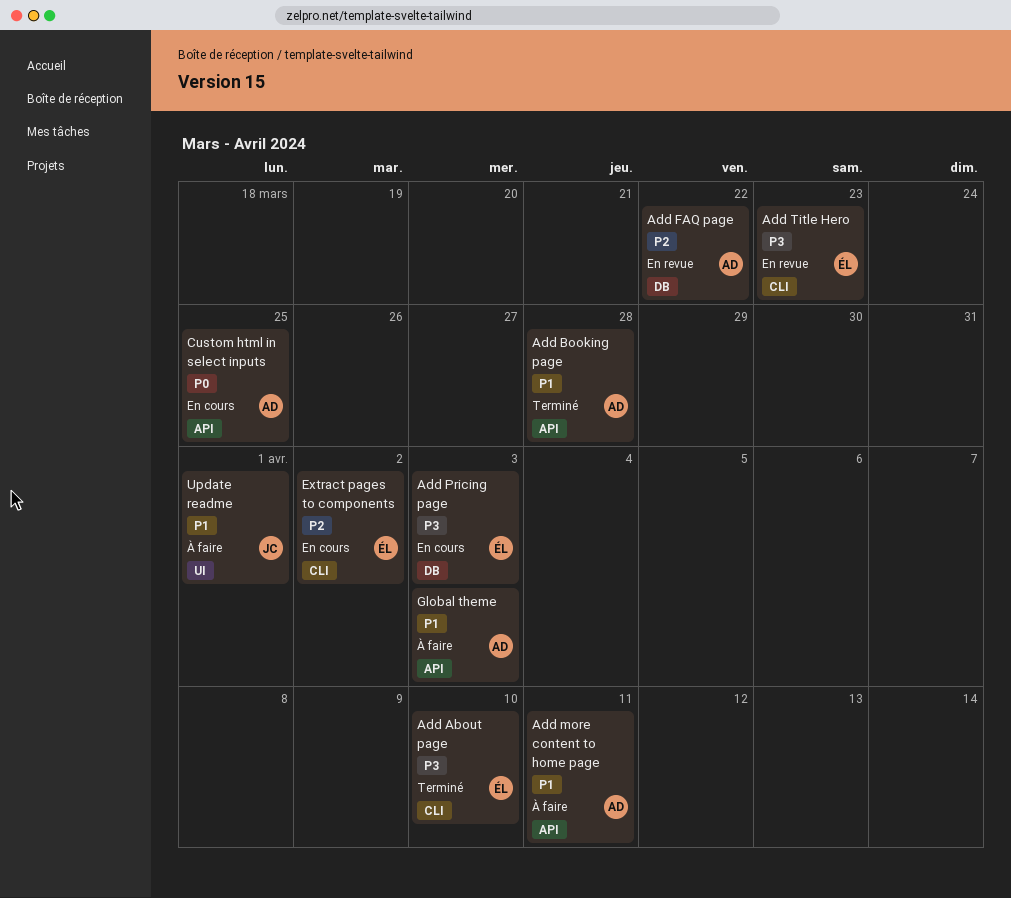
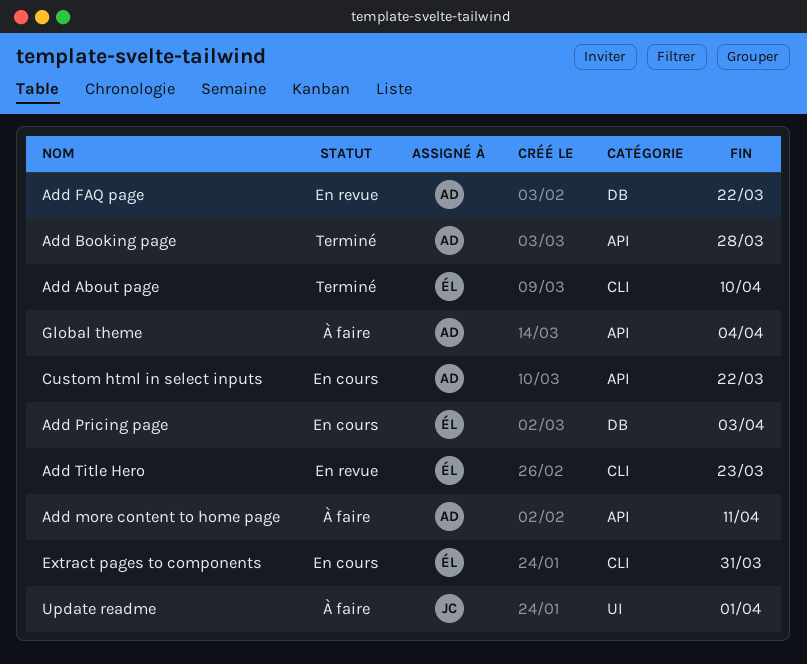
Custom html in select inputs, due: Mar 25 -> Mar 22
Extract pages to components, due: Apr 2 -> Mar 31
Global theme, due: Apr 3 -> Apr 4

